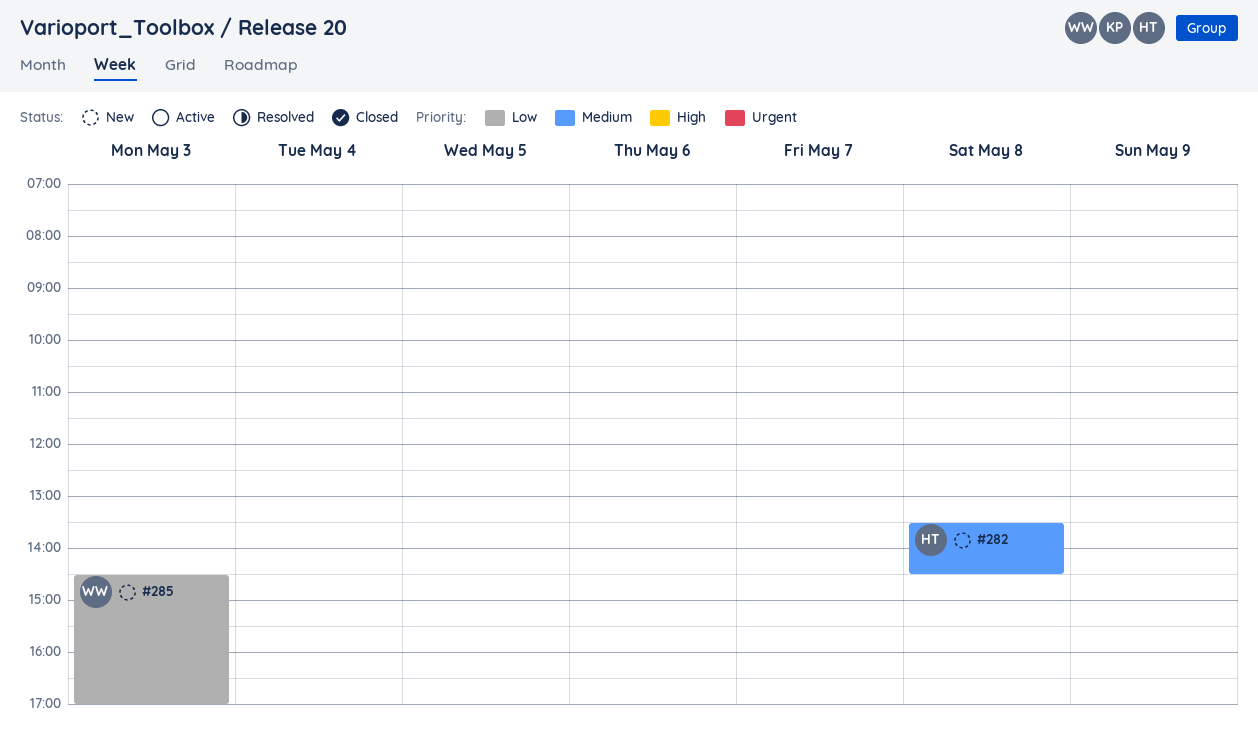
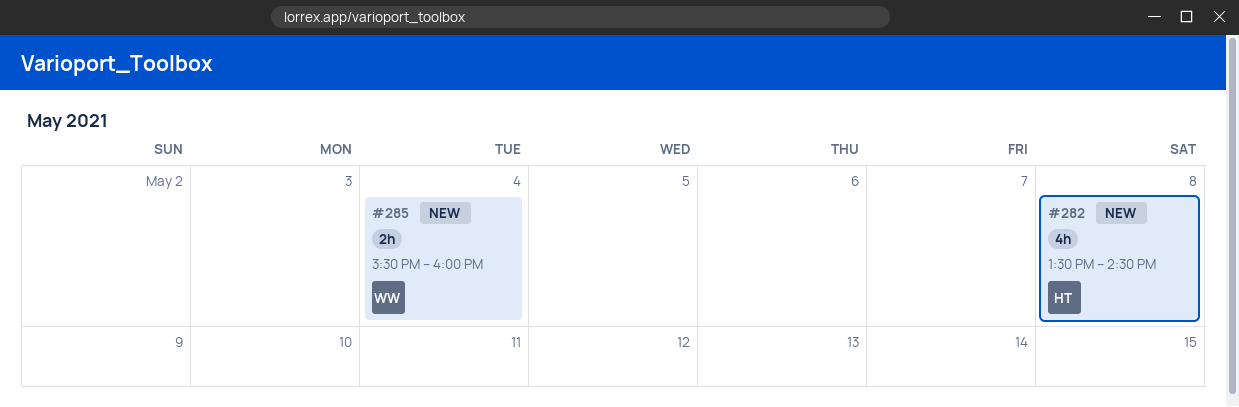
#285, day: May 3 -> May 4
#285, begins: 14:30 -> 15:30
#285, ends: 17:00 -> 16:00

